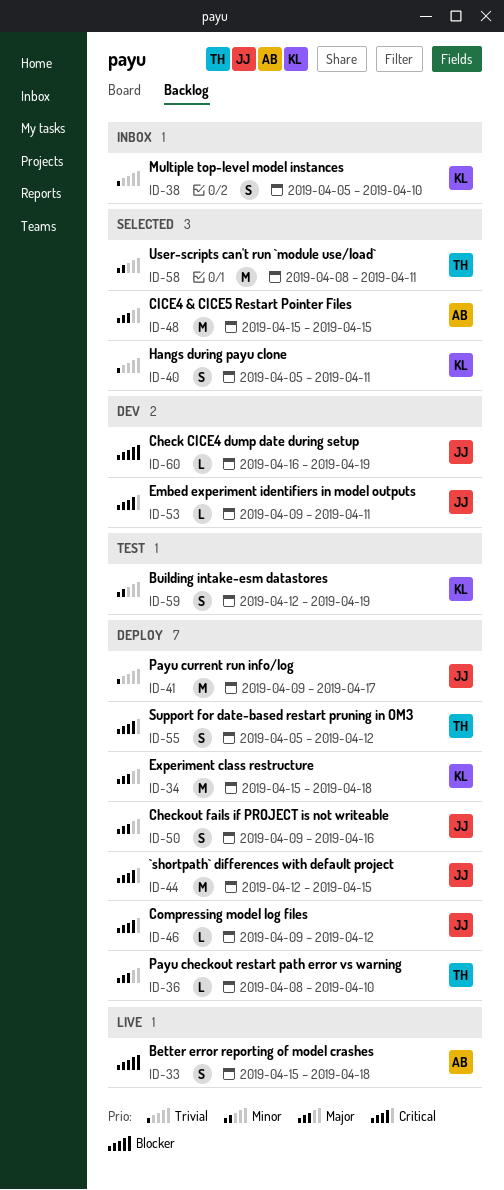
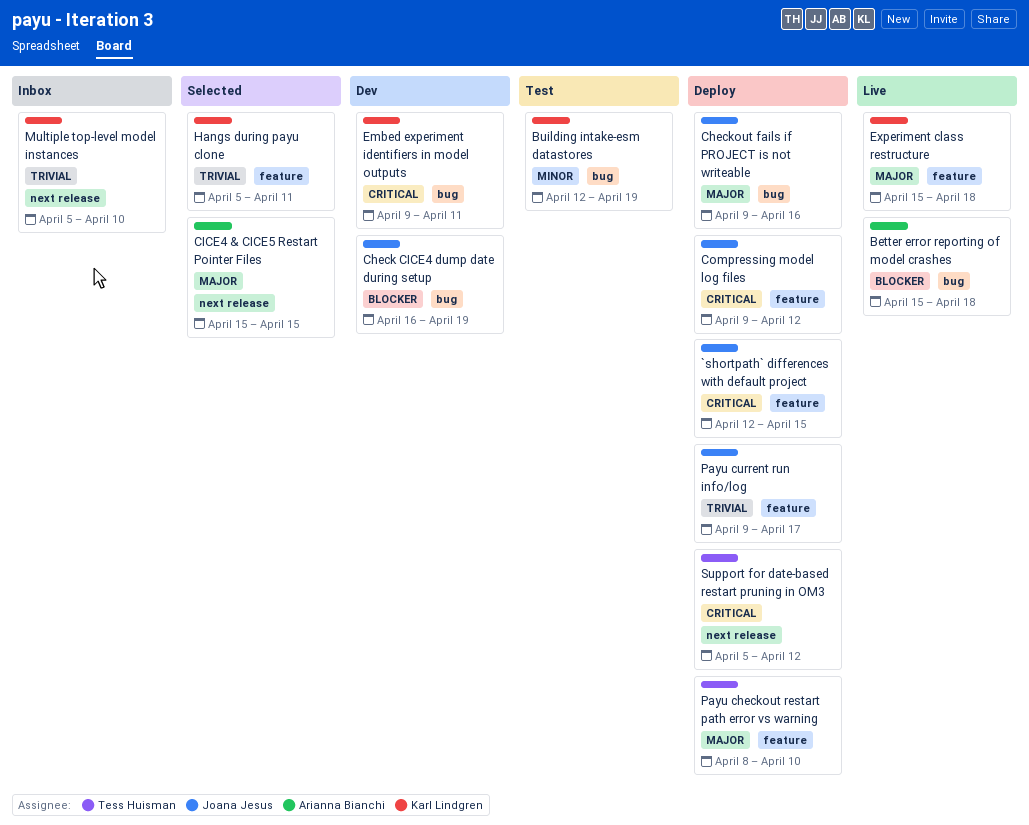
Embed experiment identifiers in model outputs, owner: Joana Jesus -> Karl Lindgren
Experiment class restructure, status: Deploy -> Live
User-scripts can't run `module use/load`: present -> none

